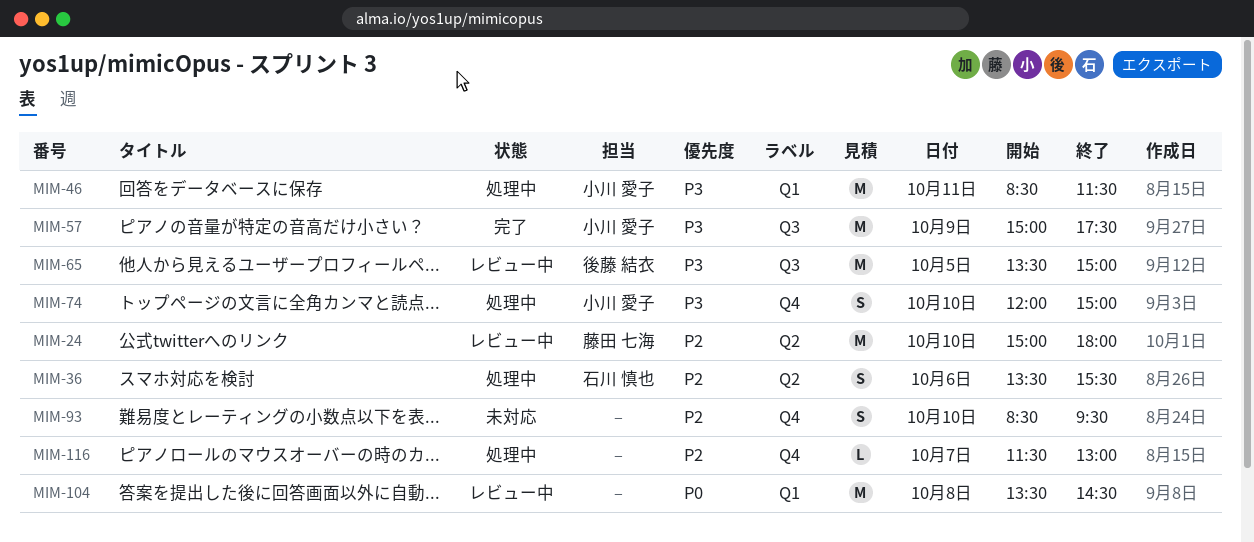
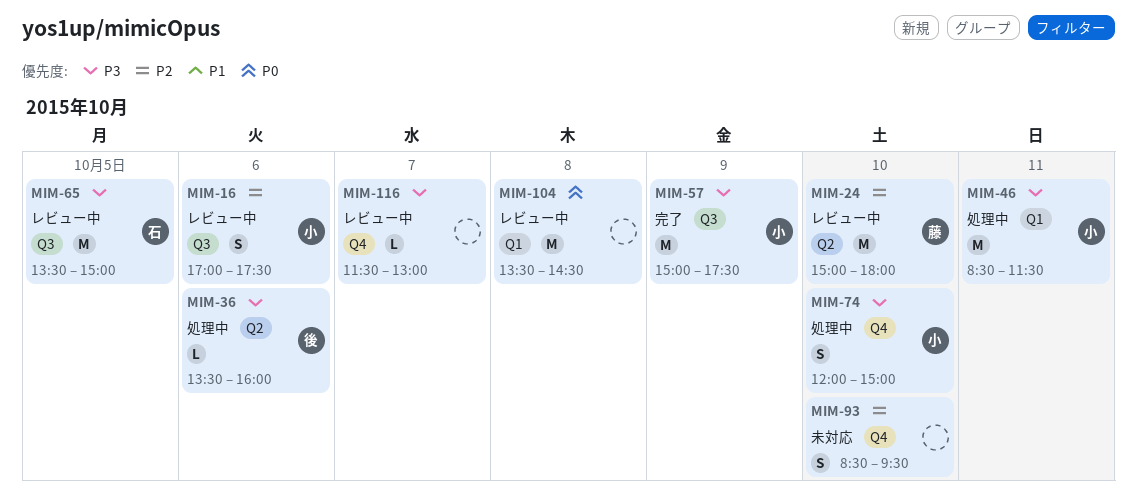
MIM-16: none -> present
MIM-36, owner: 石川 慎也 -> 後藤 結衣
MIM-36, priority: P2 -> P3
MIM-36, estimate: S -> L
MIM-36, ends: 15:30 -> 16:00
MIM-65, owner: 後藤 結衣 -> 石川 慎也
MIM-116, status: 処理中 -> レビュー中
MIM-116, priority: P2 -> P3

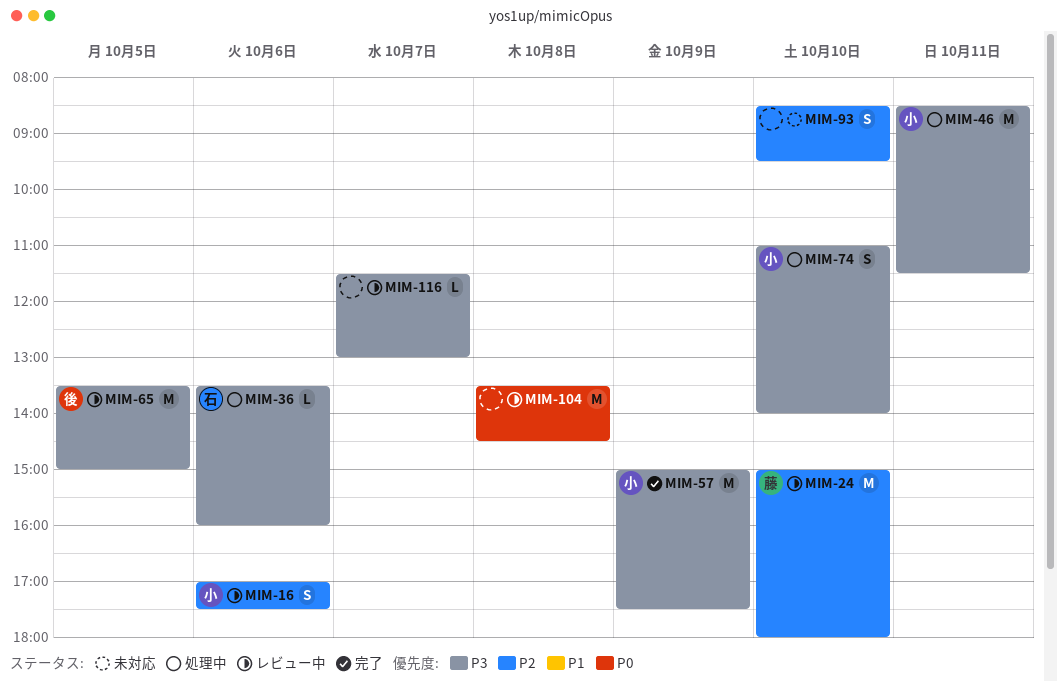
MIM-36, owner: 後 -> 石
MIM-65, owner: 石 -> 後
MIM-74, begins: 12:00 -> 11:00
MIM-74, ends: 15:00 -> 14:00

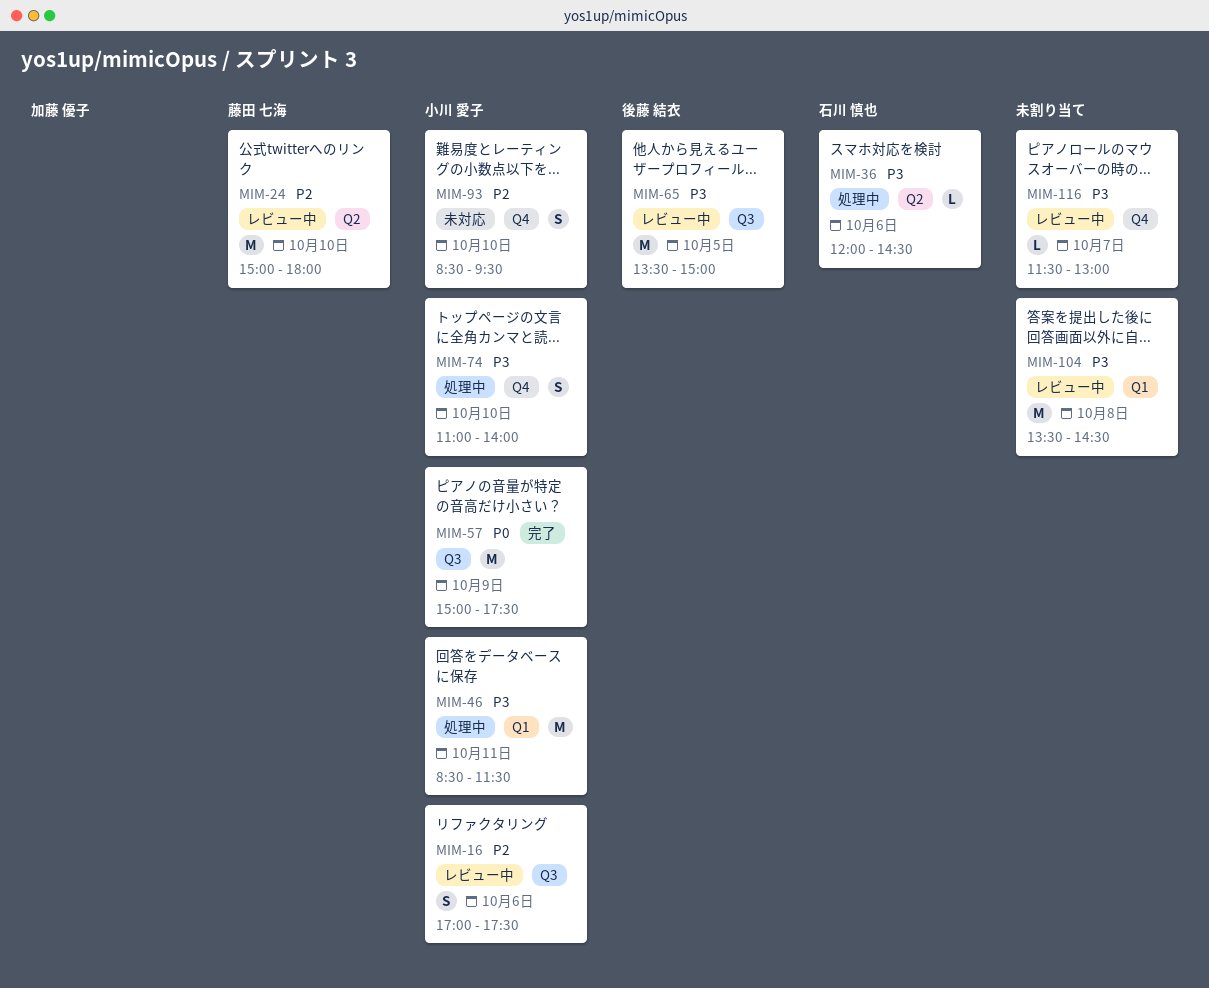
MIM-36, begins: 13:30 -> 12:00
MIM-36, ends: 16:00 -> 14:30
MIM-57, priority: P3 -> P0
MIM-93, owner: none -> 小川 愛子
MIM-104, priority: P0 -> P3

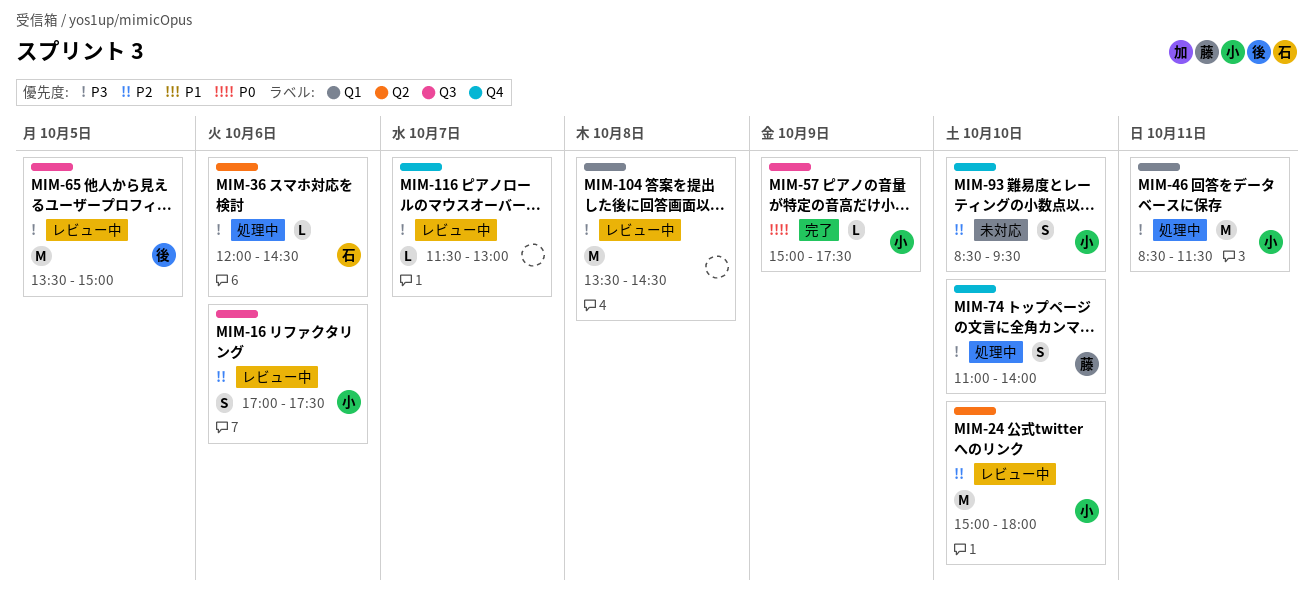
MIM-24, owner: 藤田 七海 -> 小川 愛子
MIM-57, estimate: M -> L
MIM-74, owner: 小川 愛子 -> 藤田 七海

